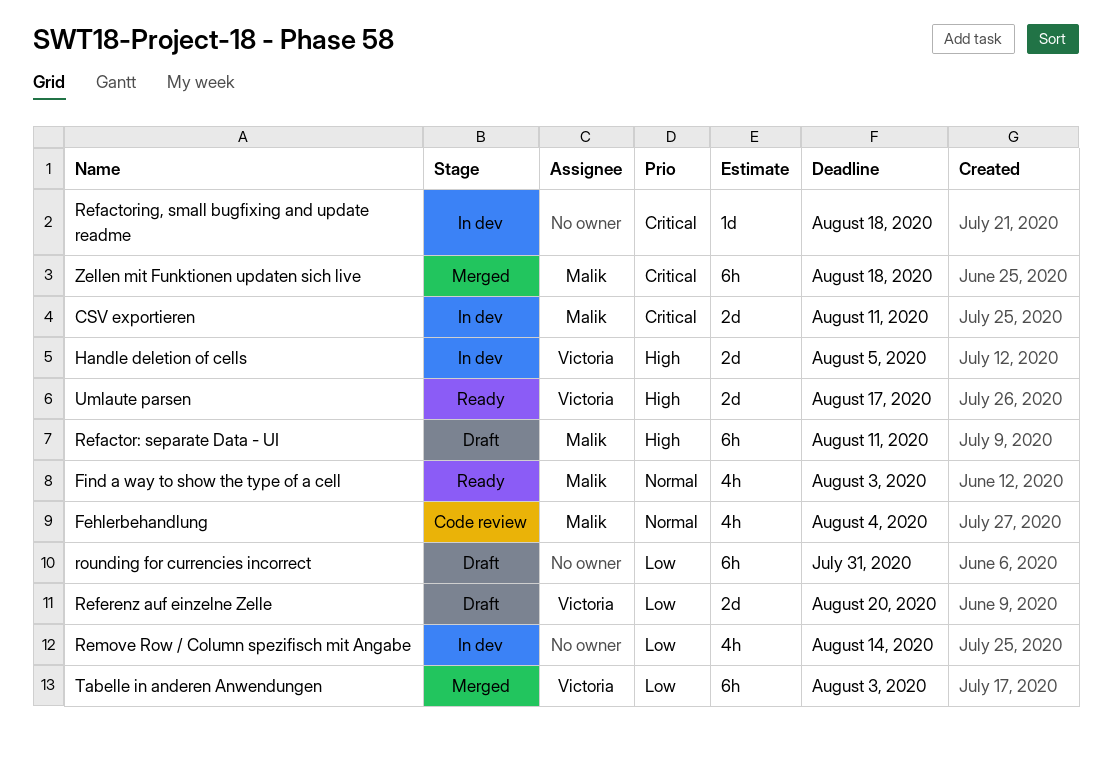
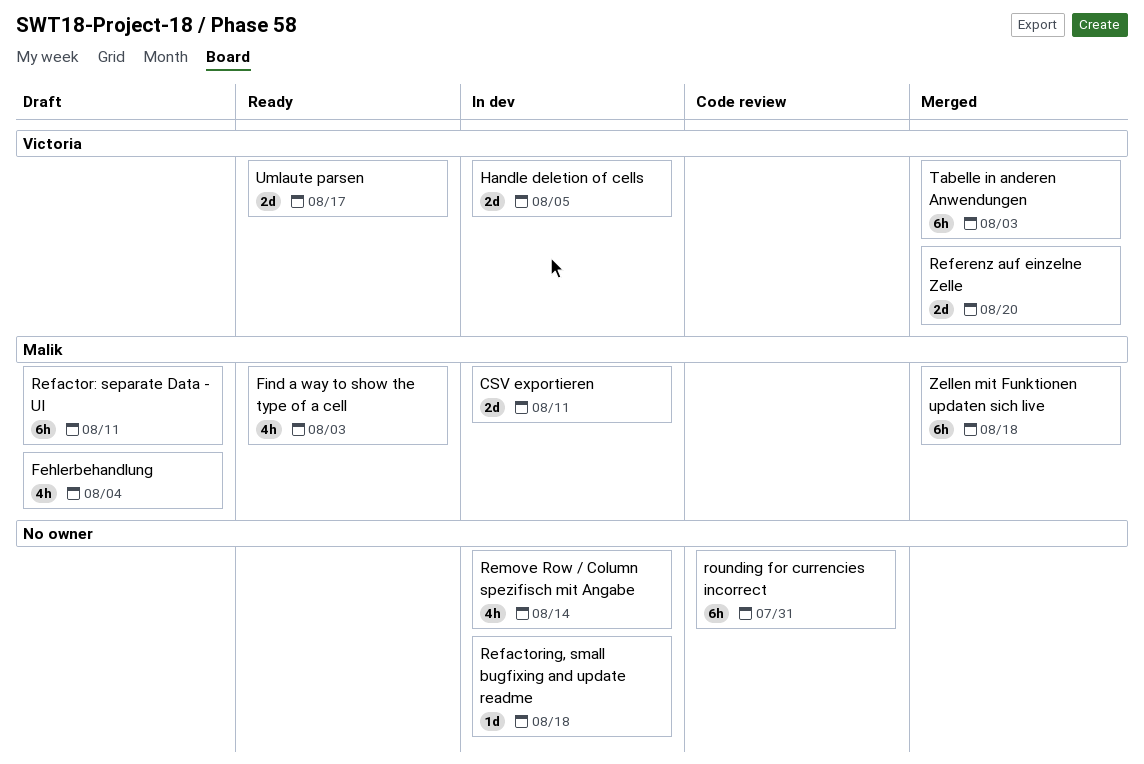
Fehlerbehandlung, status: Code review -> Draft
Referenz auf einzelne Zelle, status: Draft -> Merged
rounding for currencies incorrect, status: Draft -> Code review

